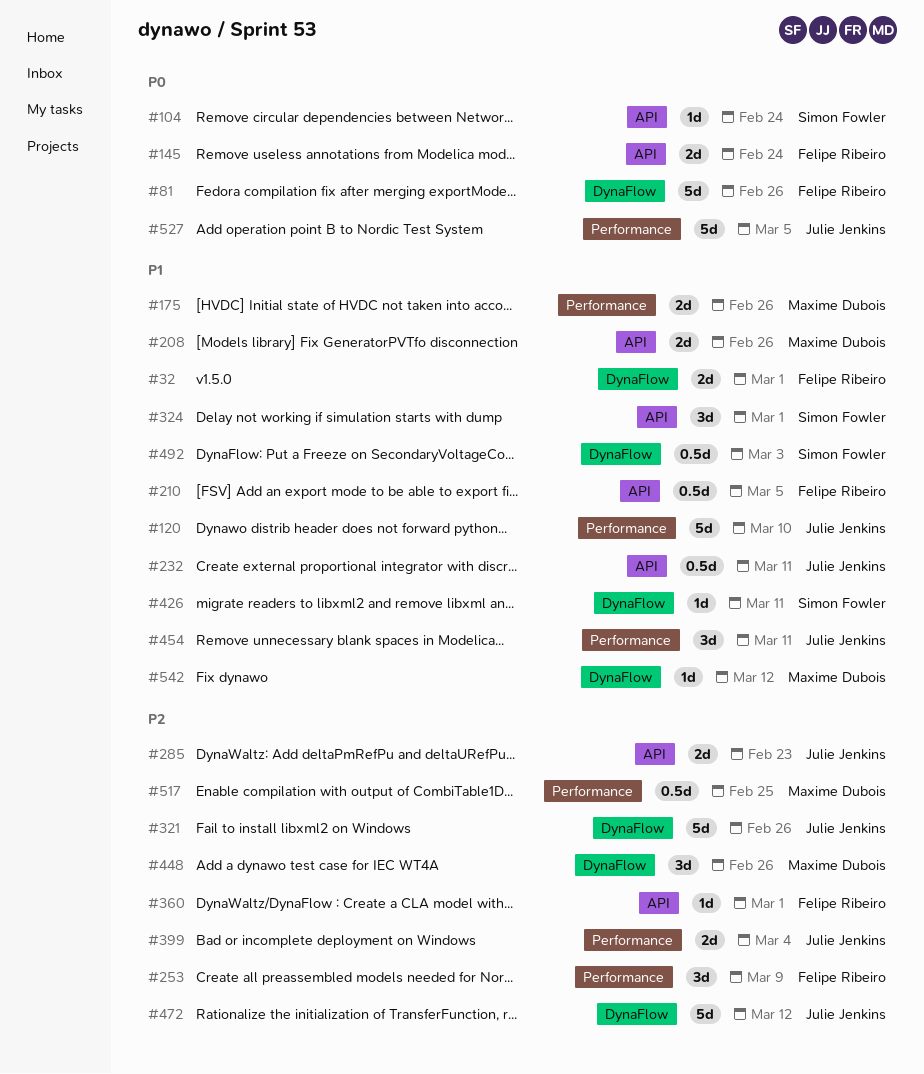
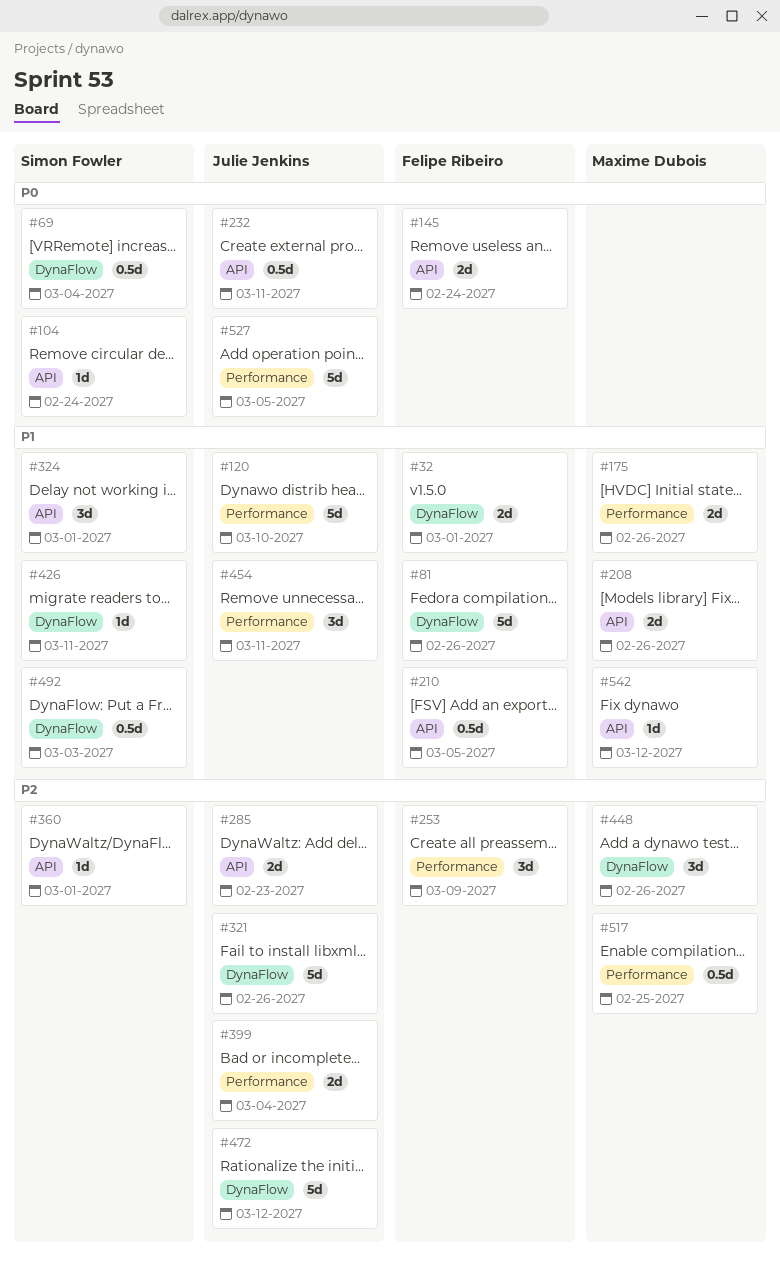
#69: none -> present
#81, priority: P0 -> P1
#232, priority: P1 -> P0
#360, owner: Felipe Ribeiro -> Simon Fowler
#542, label: DynaFlow -> API

